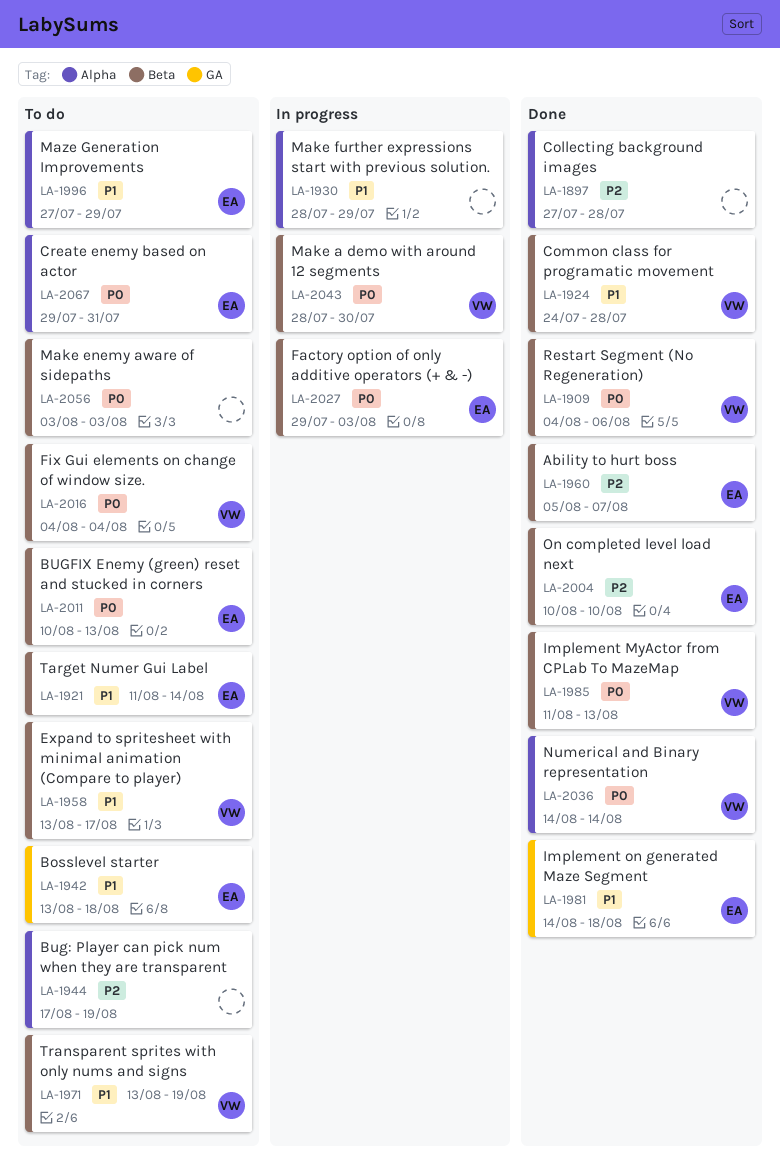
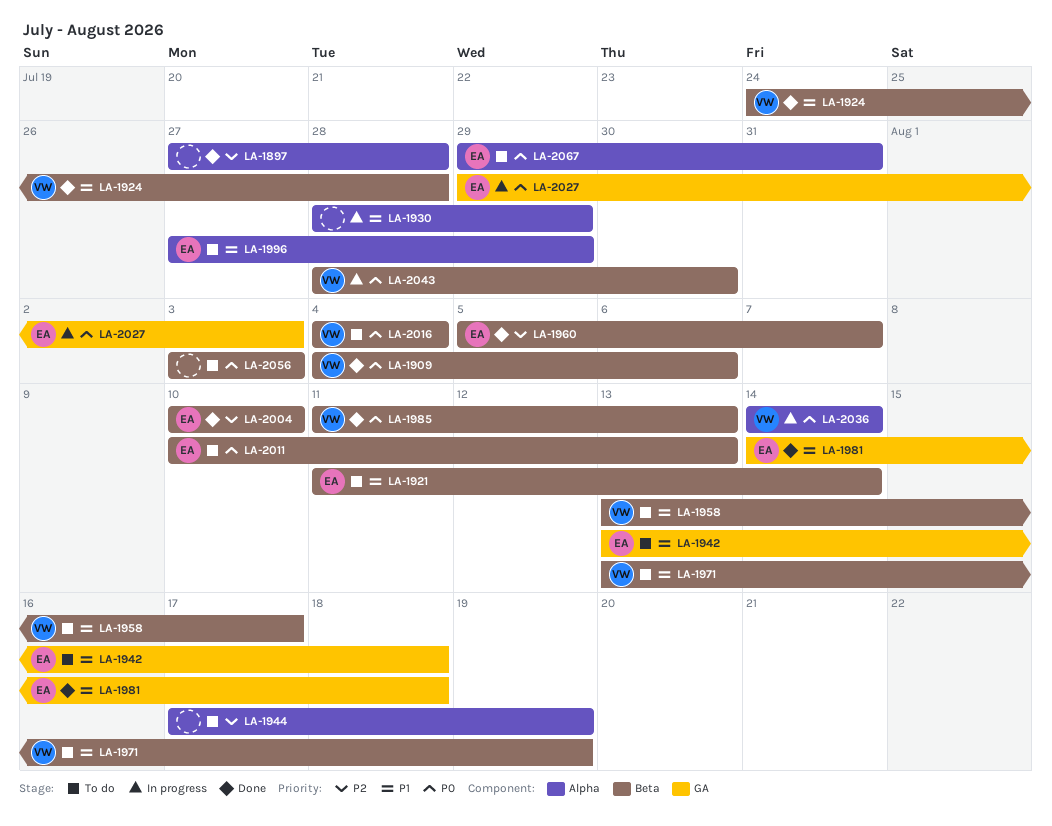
LA-2027, label: Beta -> GA
LA-2036, status: Done -> In progress

